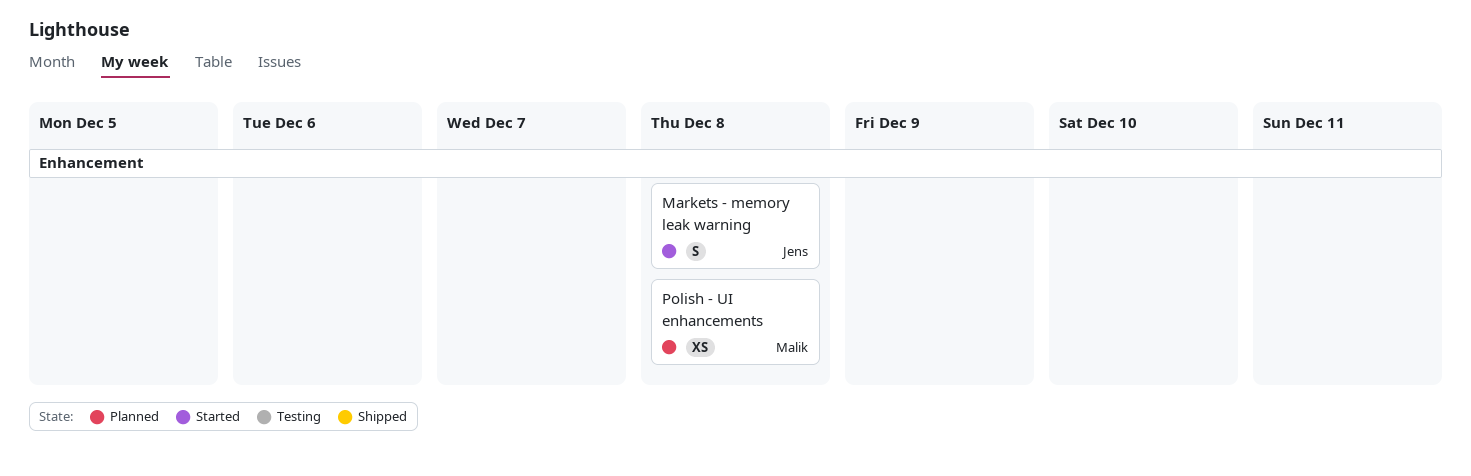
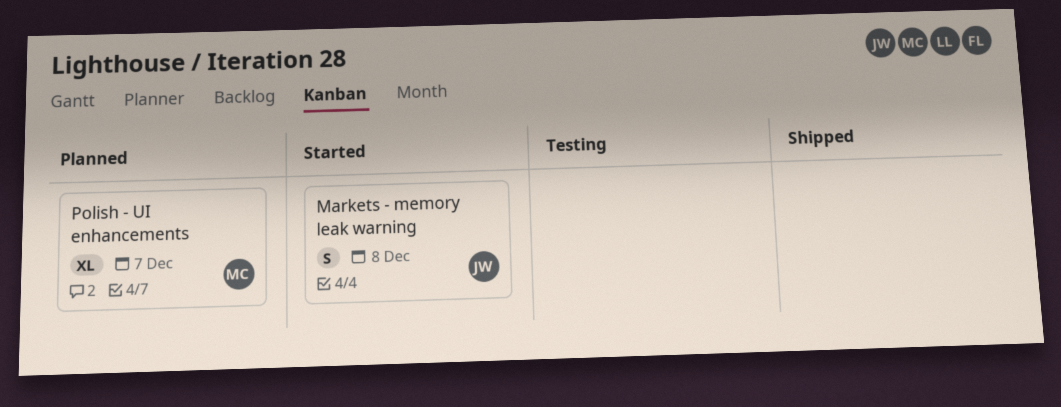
Polish - UI enhancements, estimate: XS -> XL
Polish - UI enhancements, due: Dec 8 -> Dec 7

